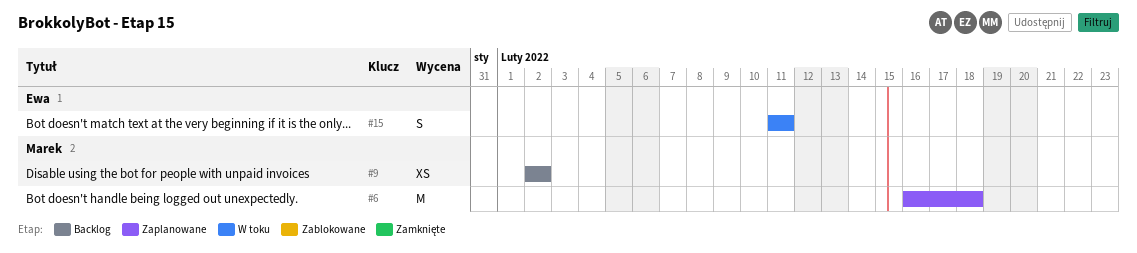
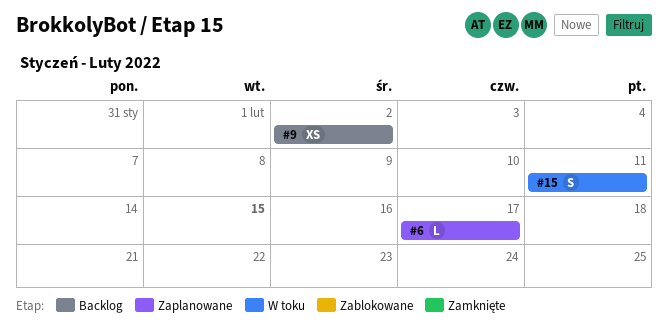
#6, estimate: M -> L
#6, start: Feb 16 -> Feb 17
#6, due: Feb 18 -> Feb 17

